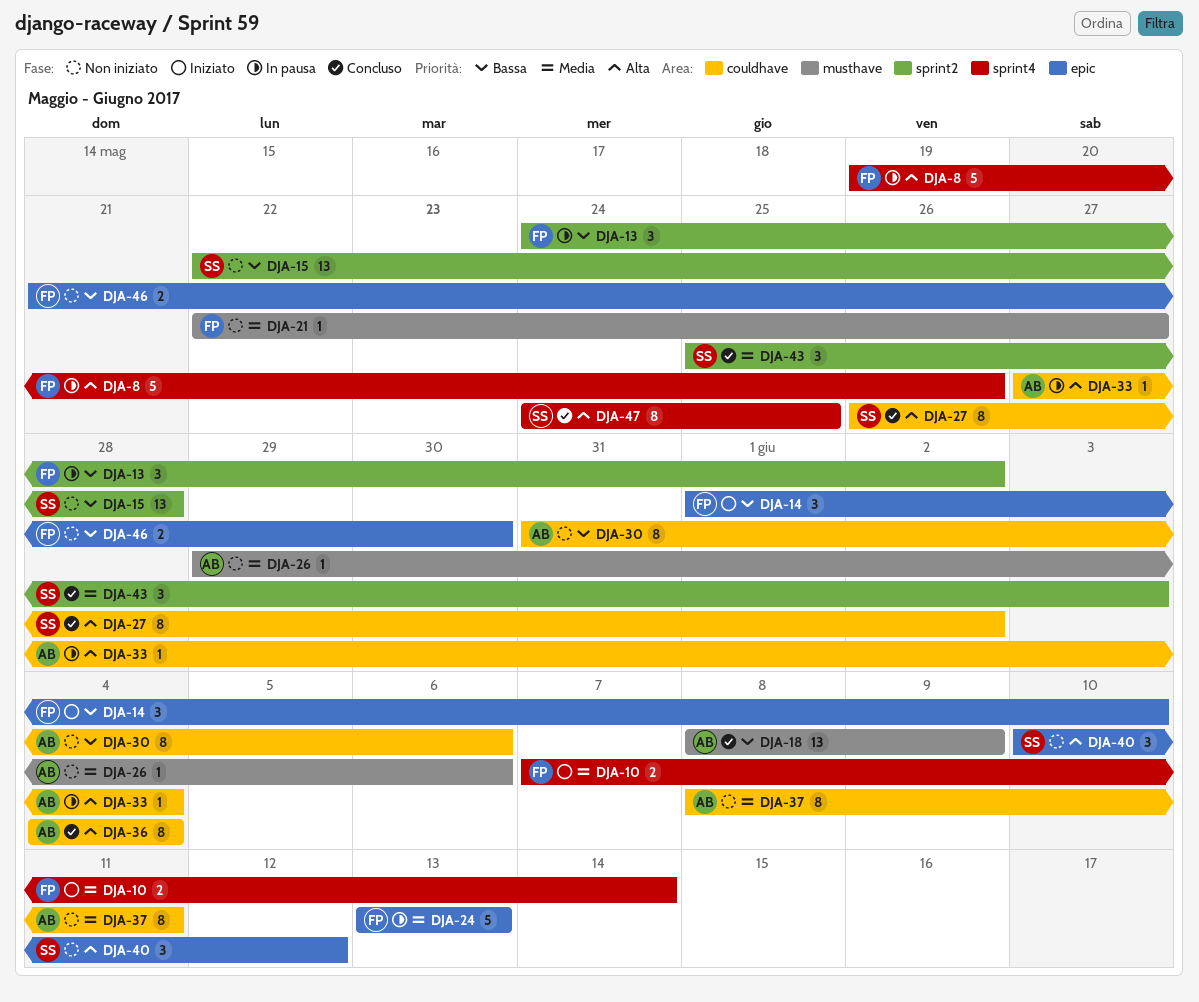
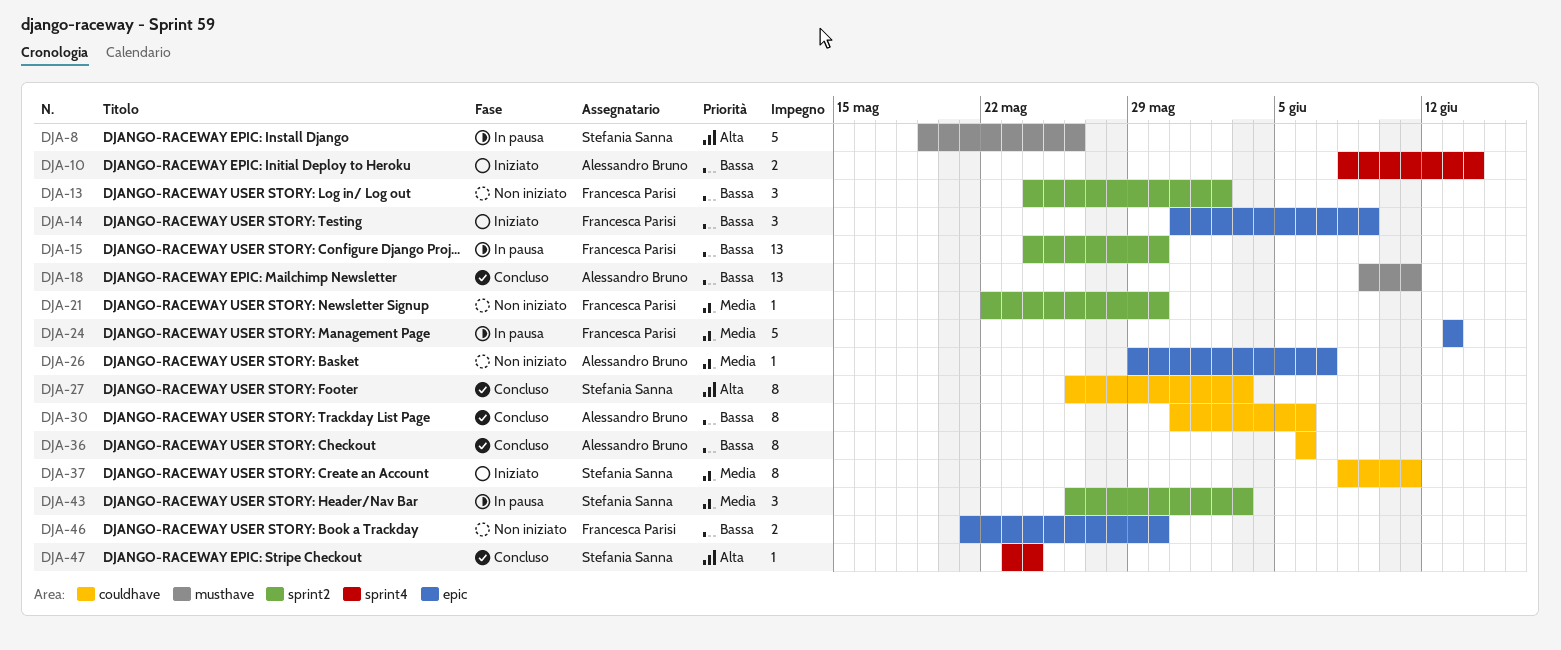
DJA-8, owner: Francesca Parisi -> Stefania Sanna
DJA-8, label: sprint4 -> musthave
DJA-10, owner: Francesca Parisi -> Alessandro Bruno
DJA-10, priority: Media -> Bassa
DJA-10, start: Jun 7 -> Jun 8
DJA-13, status: In pausa -> Non iniziato
DJA-14, start: Jun 1 -> May 31
DJA-14, due: Jun 10 -> Jun 9
DJA-15, status: Non iniziato -> In pausa
DJA-15, owner: Stefania Sanna -> Francesca Parisi
DJA-15, start: May 22 -> May 24
DJA-15, due: May 28 -> May 30
DJA-18, start: Jun 8 -> Jun 9
DJA-18, due: Jun 9 -> Jun 11
DJA-21, label: musthave -> sprint2
DJA-21, due: May 27 -> May 30
DJA-26, label: musthave -> epic
DJA-26, due: Jun 6 -> Jun 7
DJA-27, due: Jun 2 -> Jun 3
DJA-30, status: Non iniziato -> Concluso
DJA-33: present -> none
DJA-36, priority: Alta -> Bassa
DJA-36, start: Jun 4 -> Jun 6
DJA-36, due: Jun 4 -> Jun 6
DJA-37, status: Non iniziato -> Iniziato
DJA-37, owner: Alessandro Bruno -> Stefania Sanna
DJA-40: present -> none
DJA-43, status: Concluso -> In pausa
DJA-43, start: May 25 -> May 26
DJA-47, estimate: 8 -> 1
DJA-47, start: May 24 -> May 23
DJA-47, due: May 25 -> May 24

